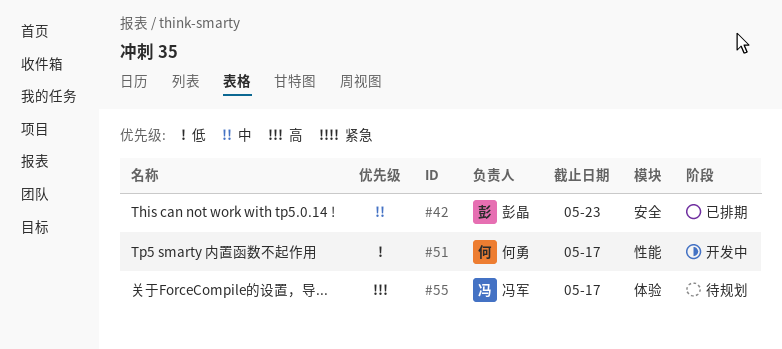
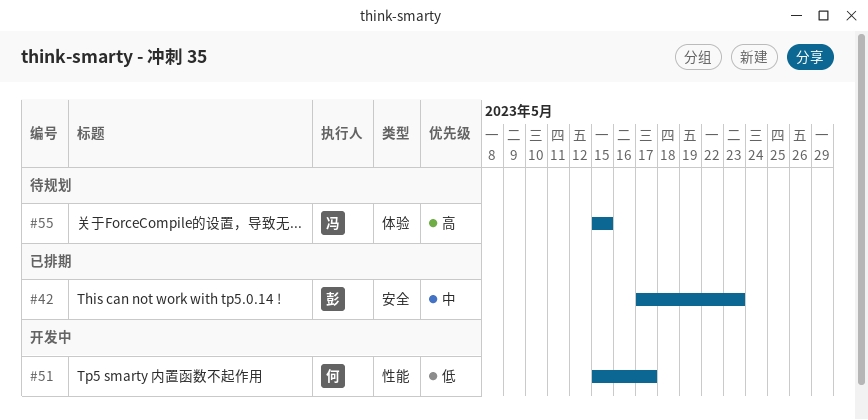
#55, due: May 17 -> May 15

